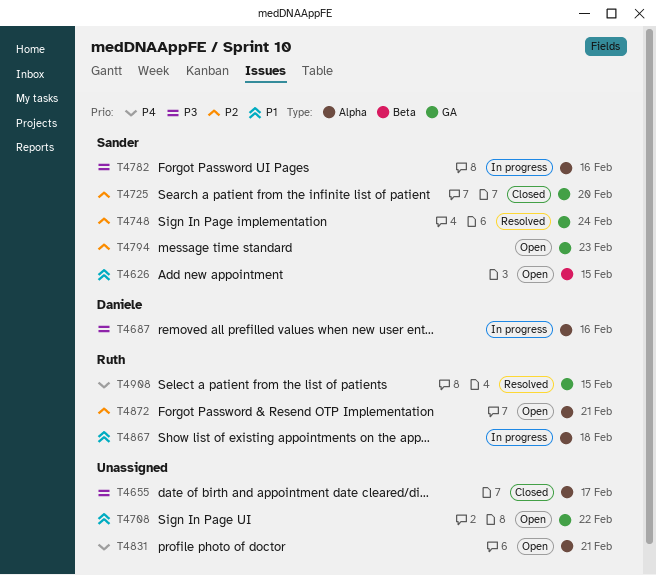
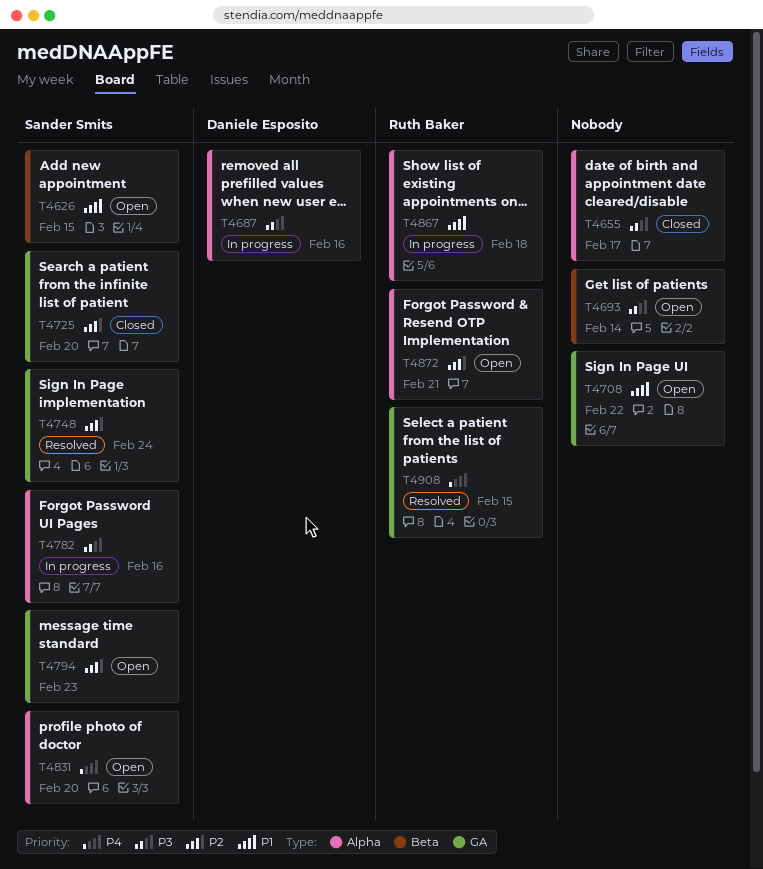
T4693: none -> present
T4831, owner: none -> Sander Smits
T4831, due: Feb 21 -> Feb 20

